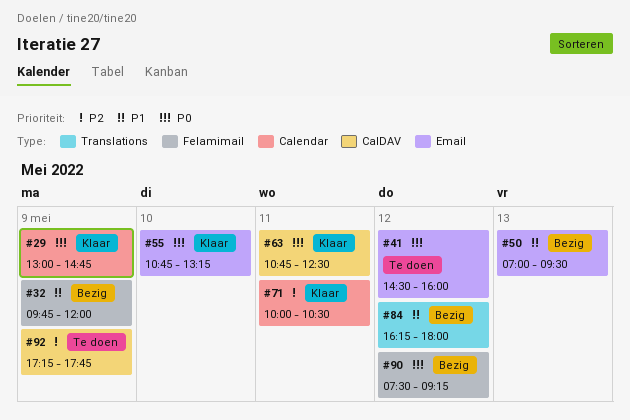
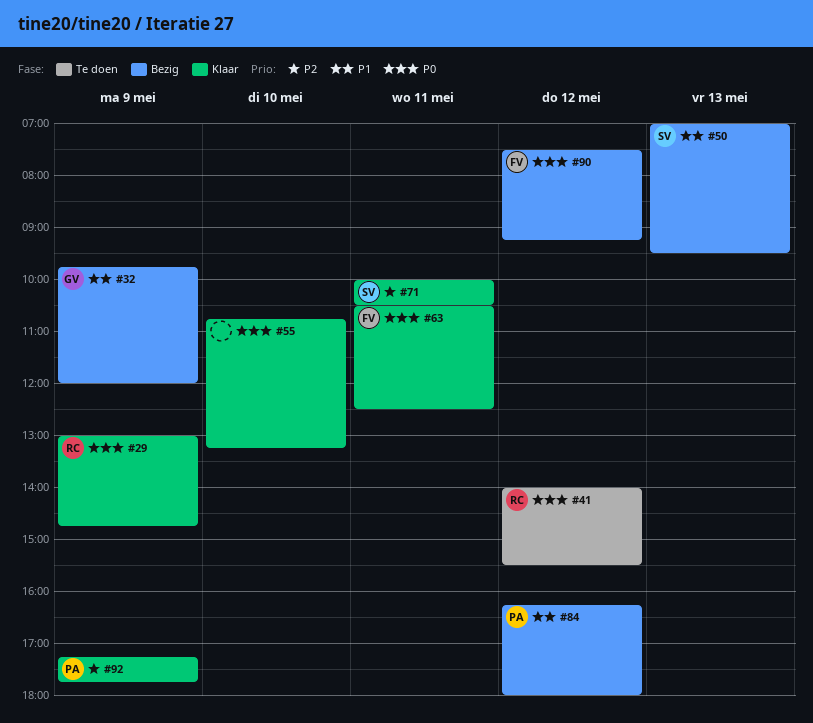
#41, begins: 14:30 -> 14:00
#41, ends: 16:00 -> 15:30
#63, begins: 10:45 -> 10:30
#92, status: Te doen -> Klaar

